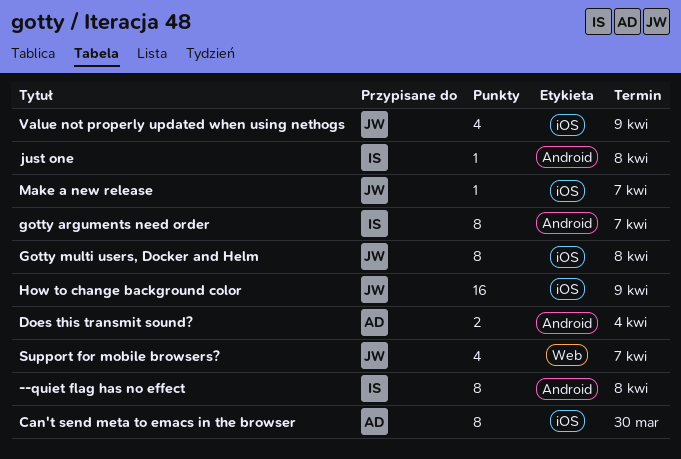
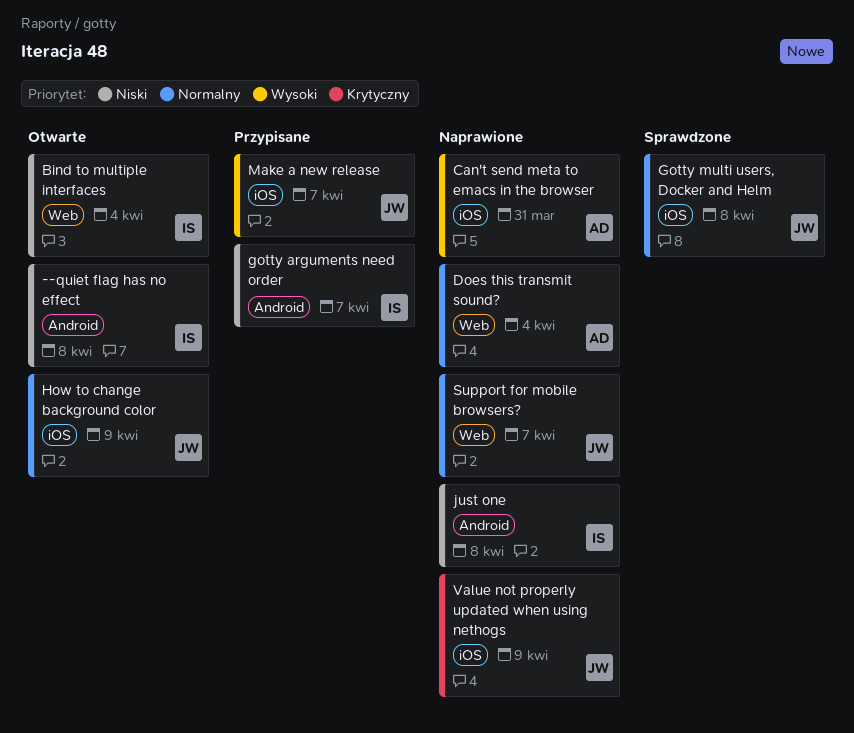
Bind to multiple interfaces: none -> present
Can't send meta to emacs in the browser, due: Mar 30 -> Mar 31
Does this transmit sound?, label: Android -> Web

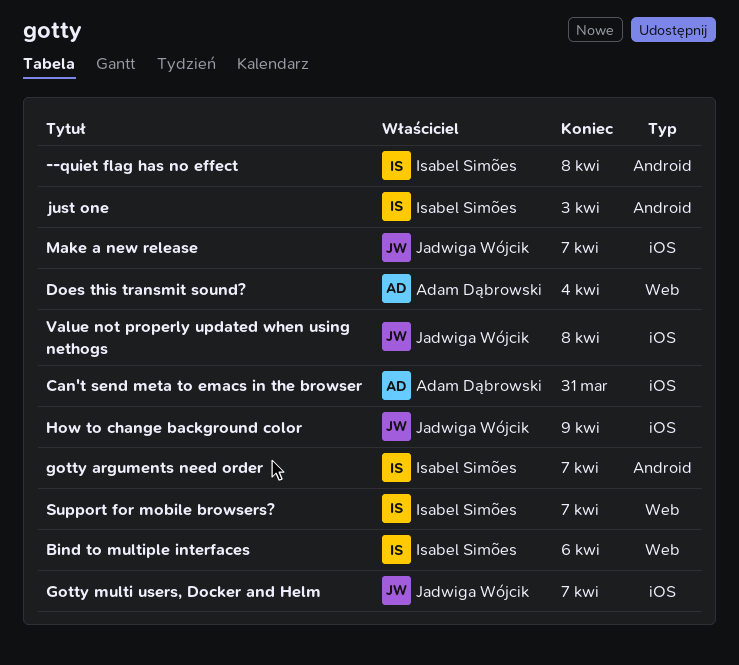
Bind to multiple interfaces, due: Apr 4 -> Apr 6
Gotty multi users, Docker and Helm, due: Apr 8 -> Apr 7
just one, due: Apr 8 -> Apr 3
Support for mobile browsers?, owner: Jadwiga Wójcik -> Isabel Simões
Value not properly updated when using nethogs, due: Apr 9 -> Apr 8

